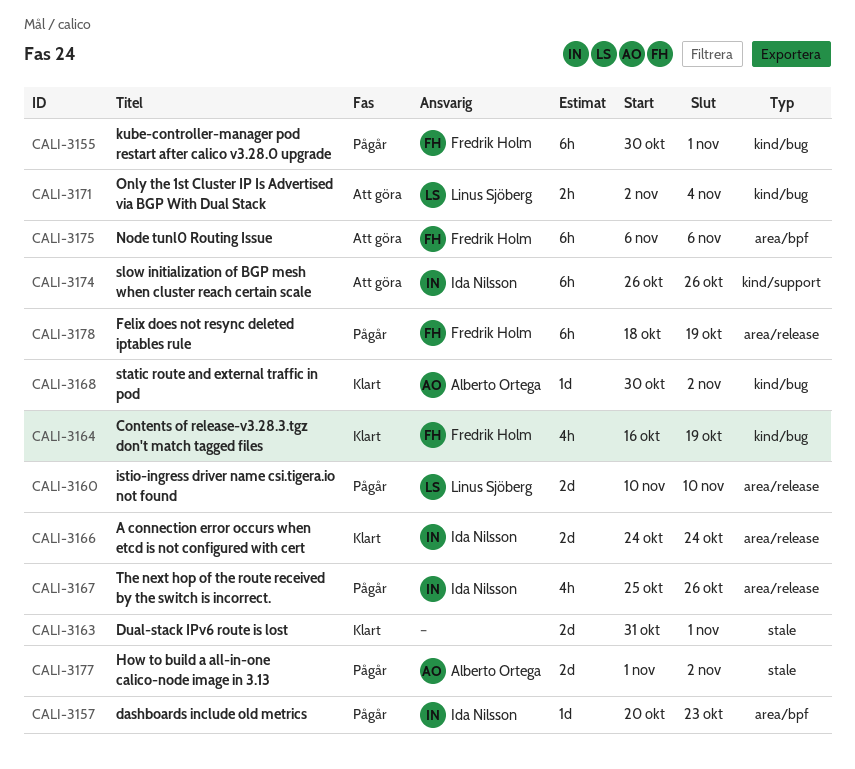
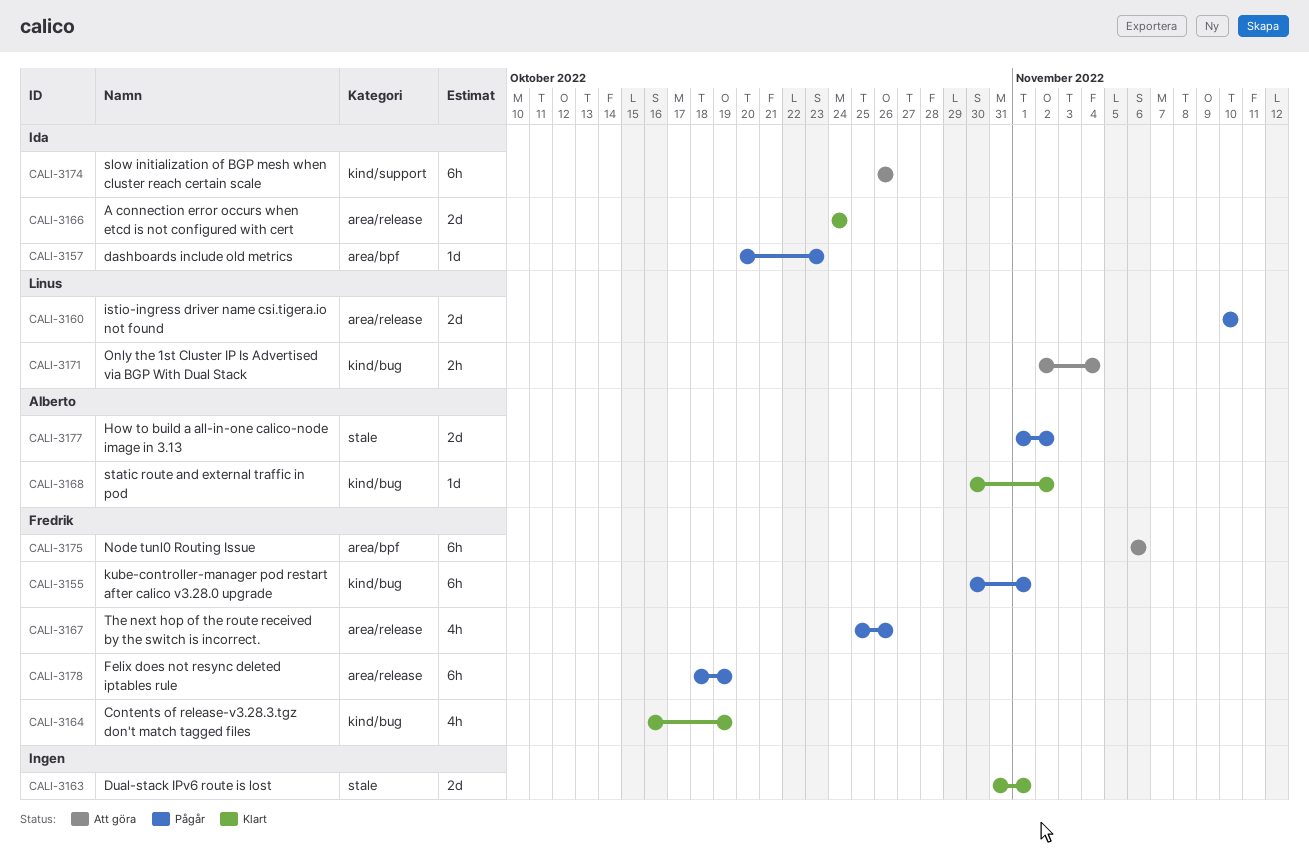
CALI-3167, owner: Ida Nilsson -> Fredrik Holm

